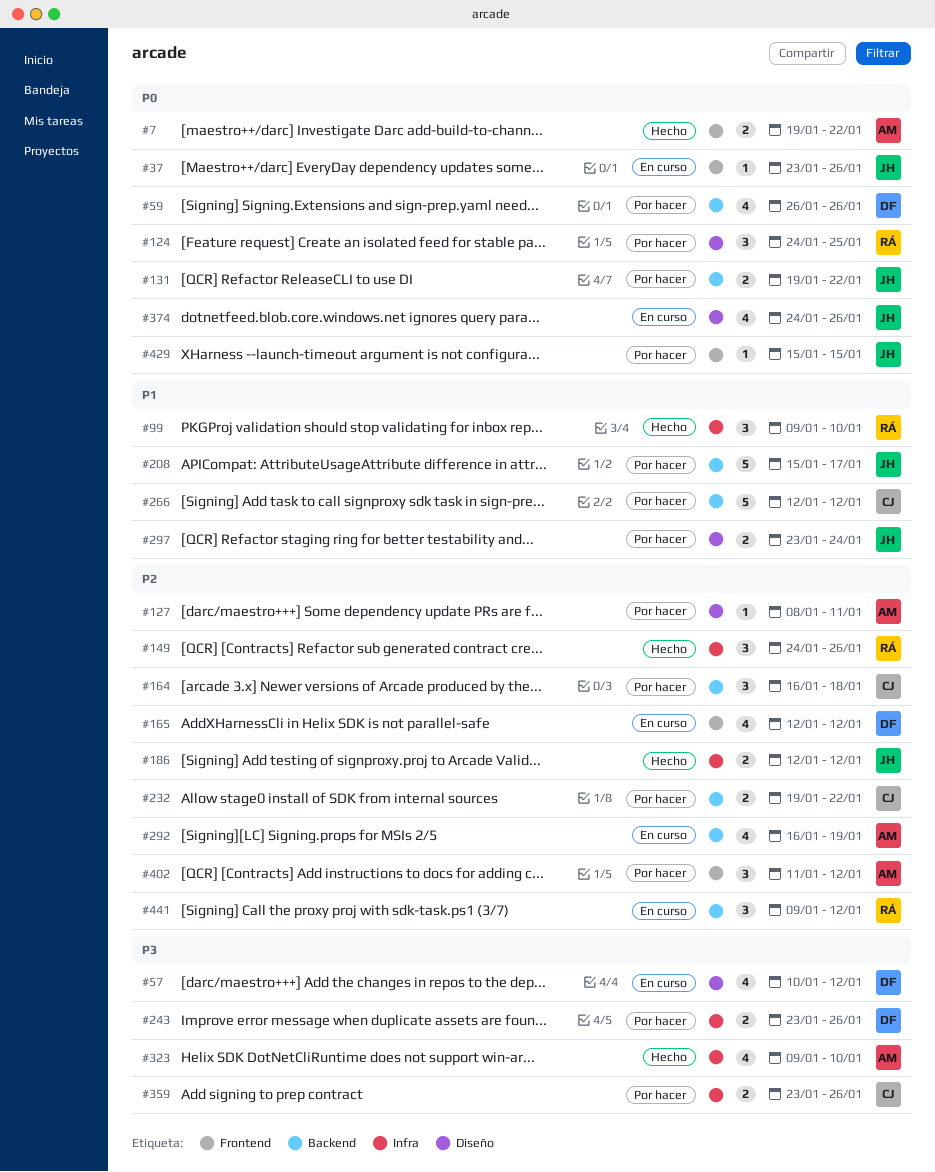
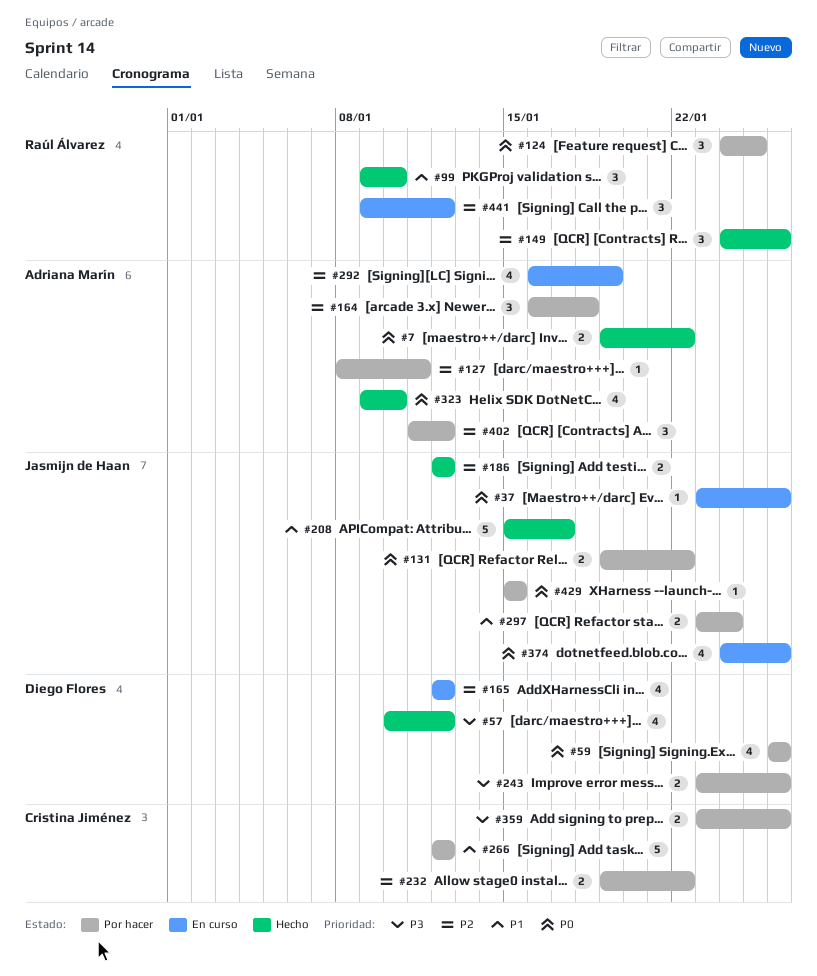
#57, status: En curso -> Hecho
#164, owner: Cristina Jiménez -> Adriana Marín
#208, status: Por hacer -> Hecho
#323, priority: P3 -> P0

